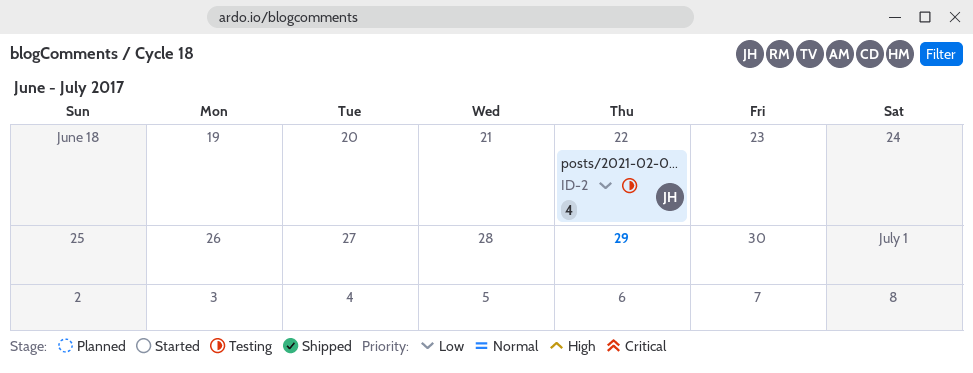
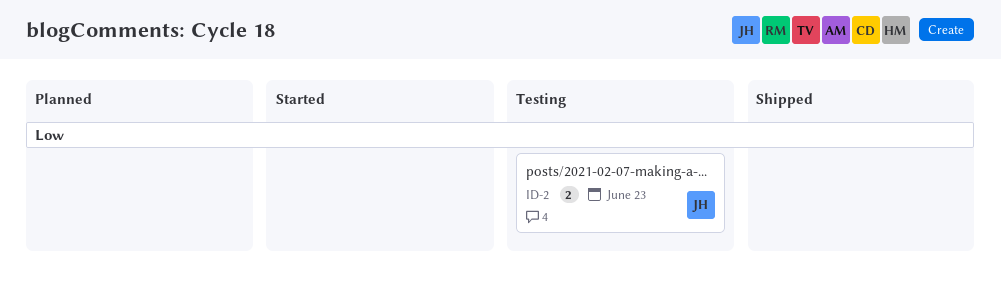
ID-2, estimate: 4 -> 2
ID-2, due: Jun 22 -> Jun 23

